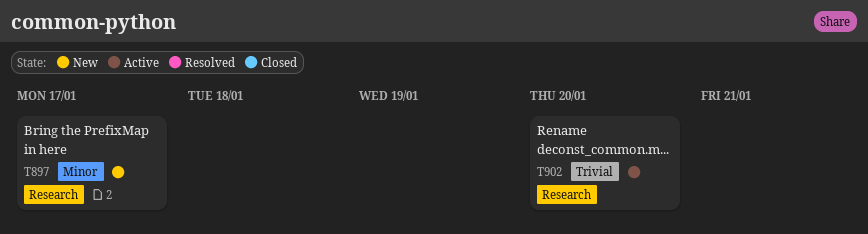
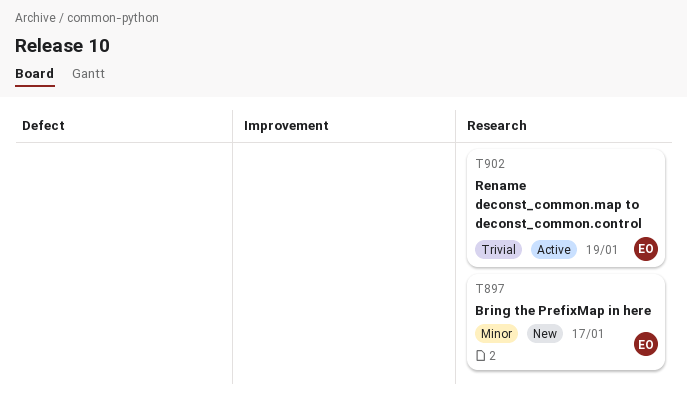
T902, due: Jan 20 -> Jan 19

